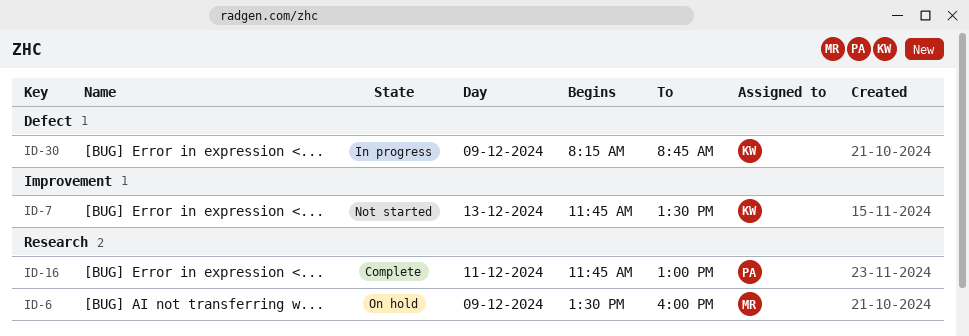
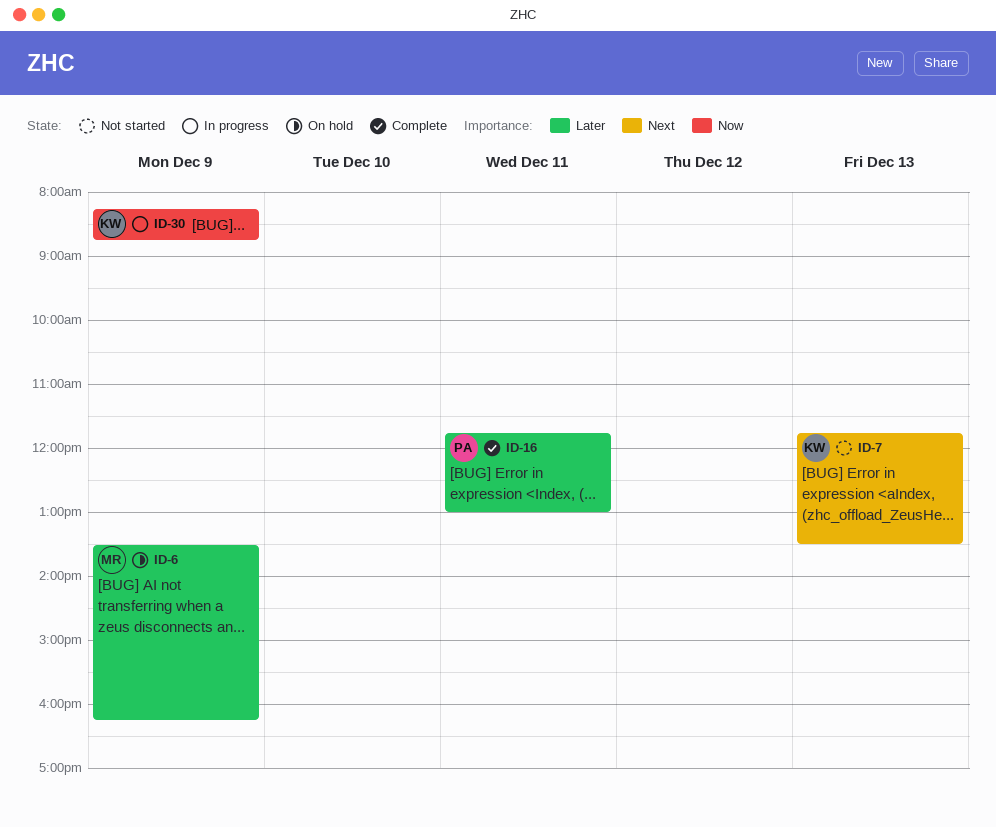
ID-6, ends: 16:00 -> 16:15

